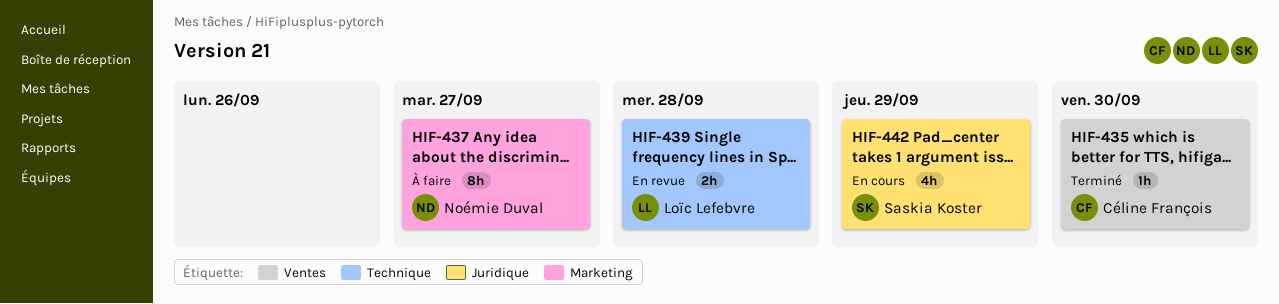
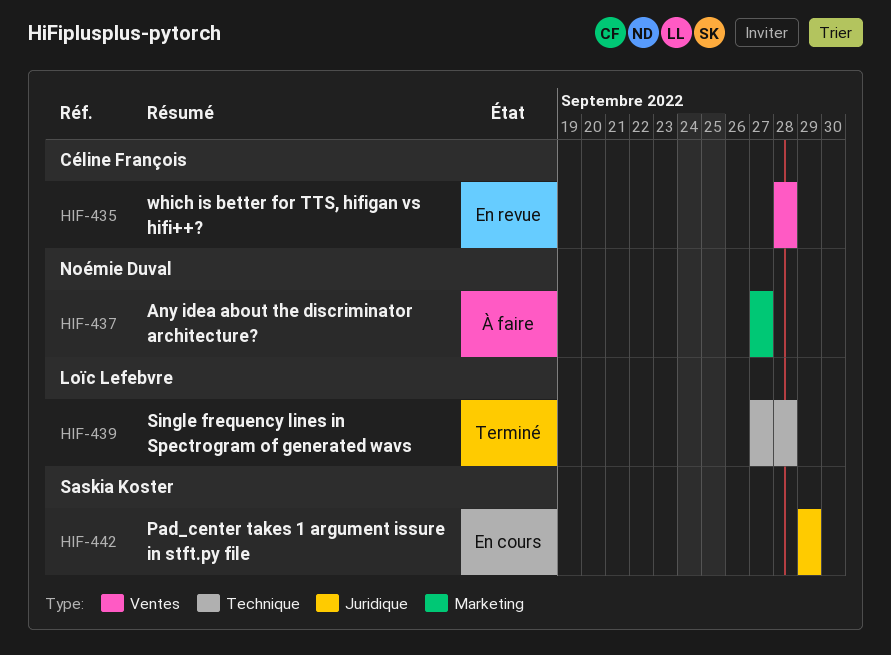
HIF-435, status: Terminé -> En revue
HIF-435, due: Sep 30 -> Sep 28
HIF-439, status: En revue -> Terminé

